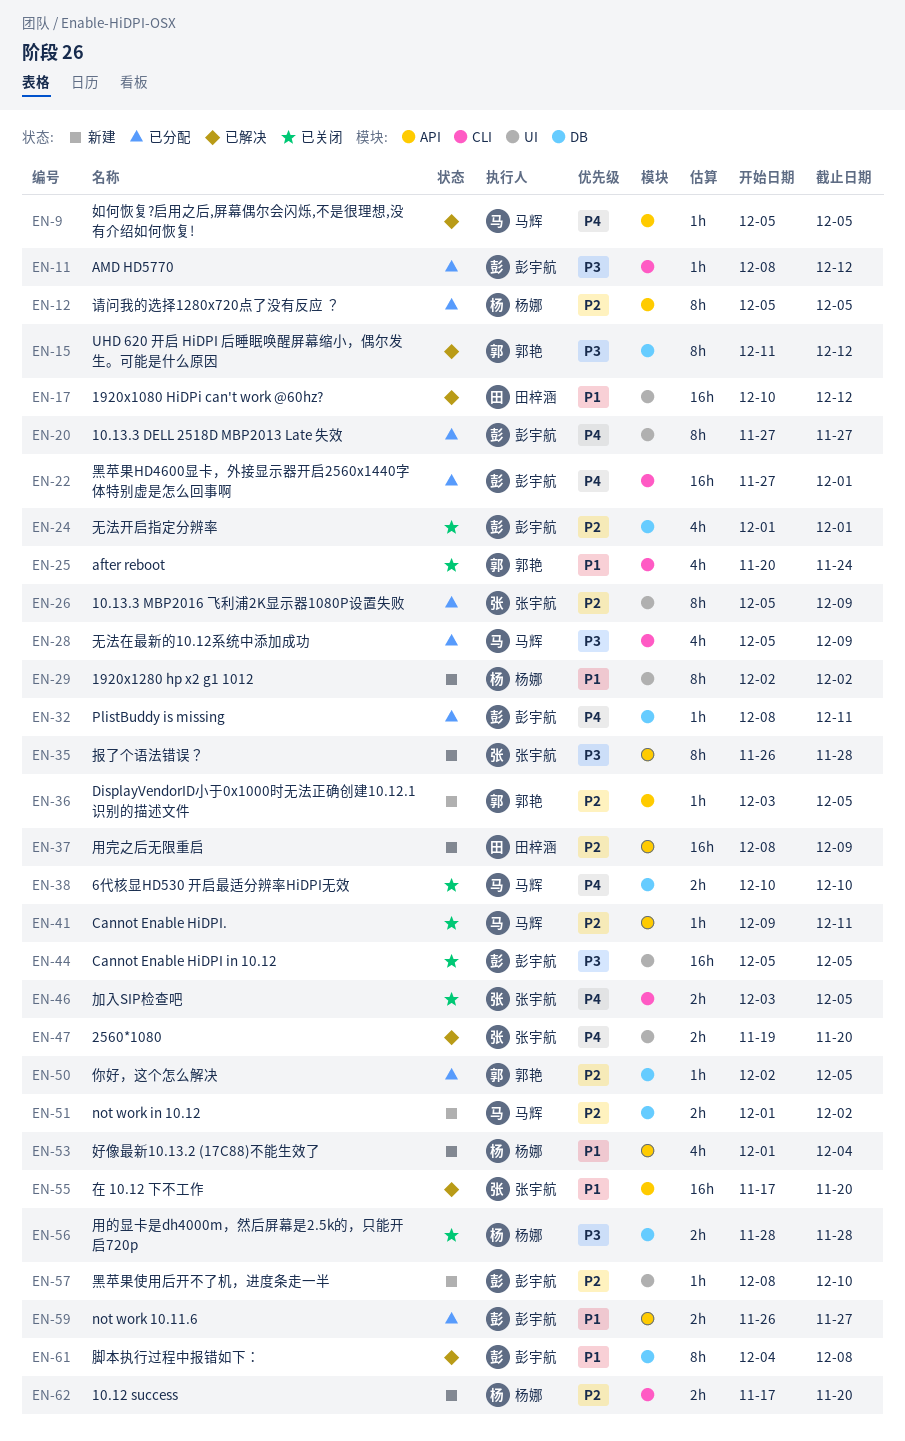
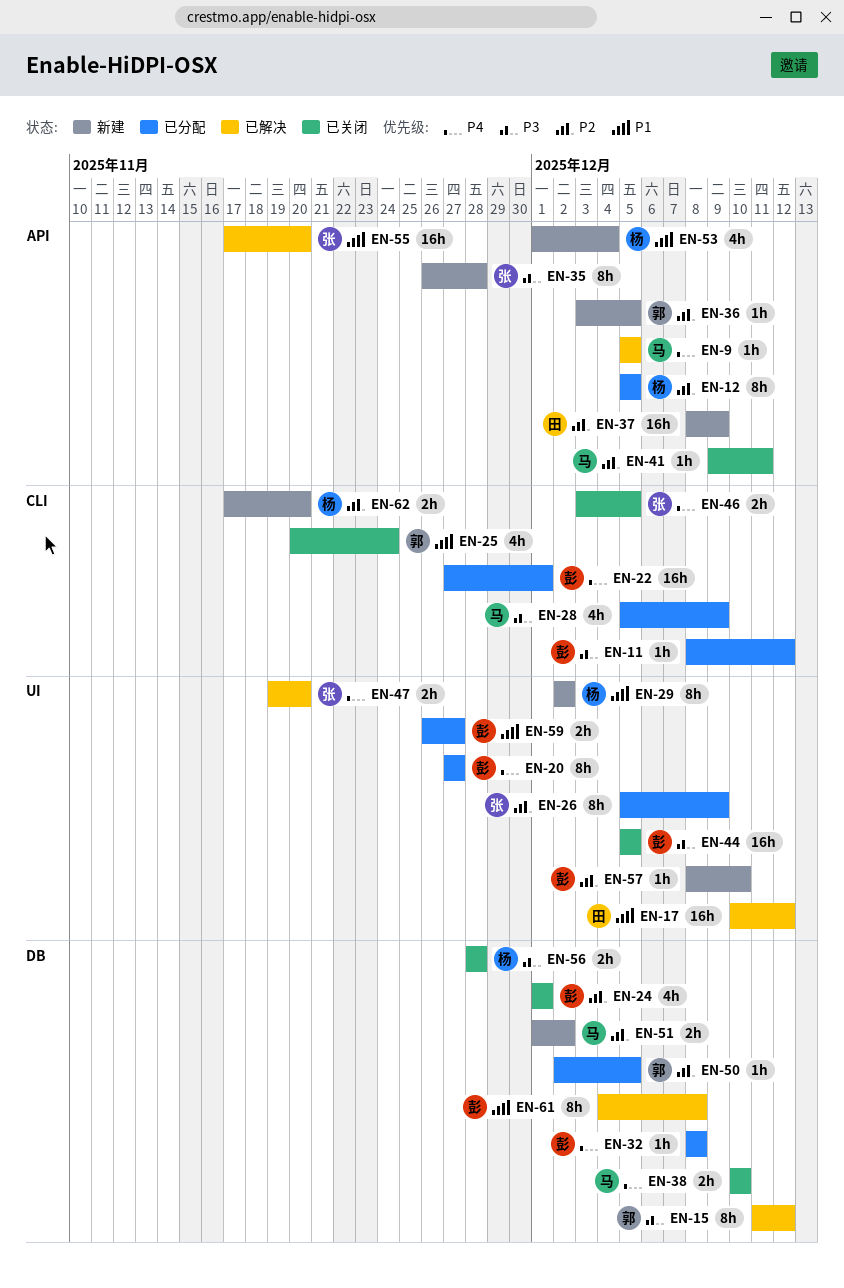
EN-32, due: Dec 11 -> Dec 8
EN-59, label: API -> UI

